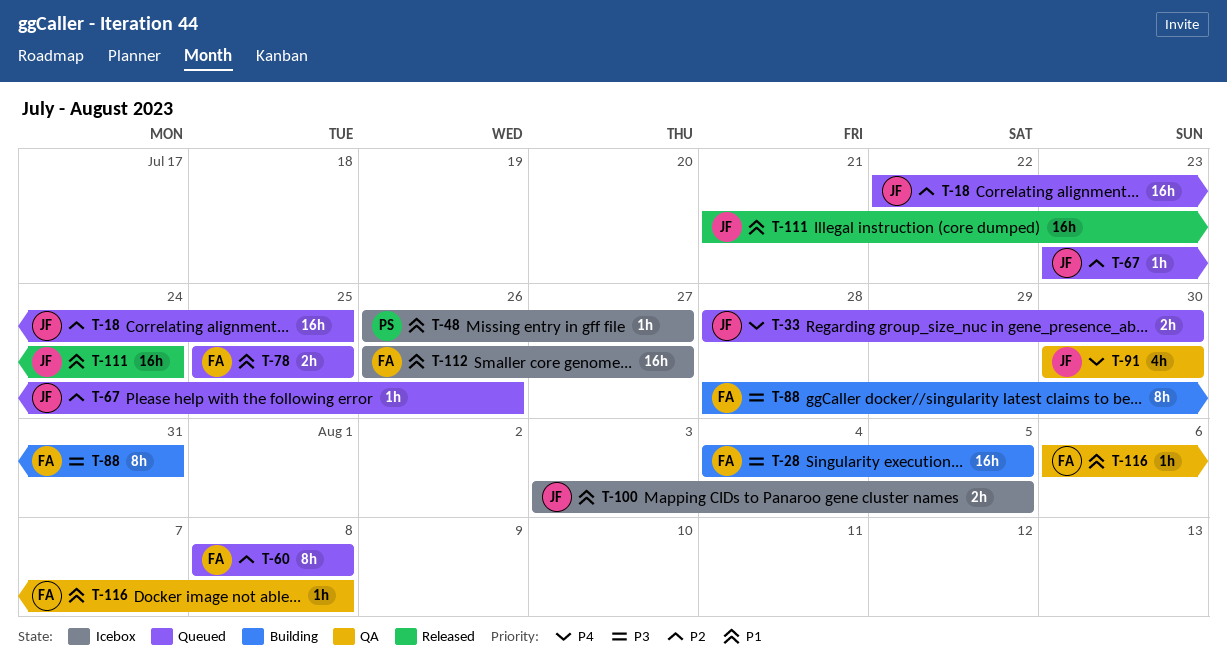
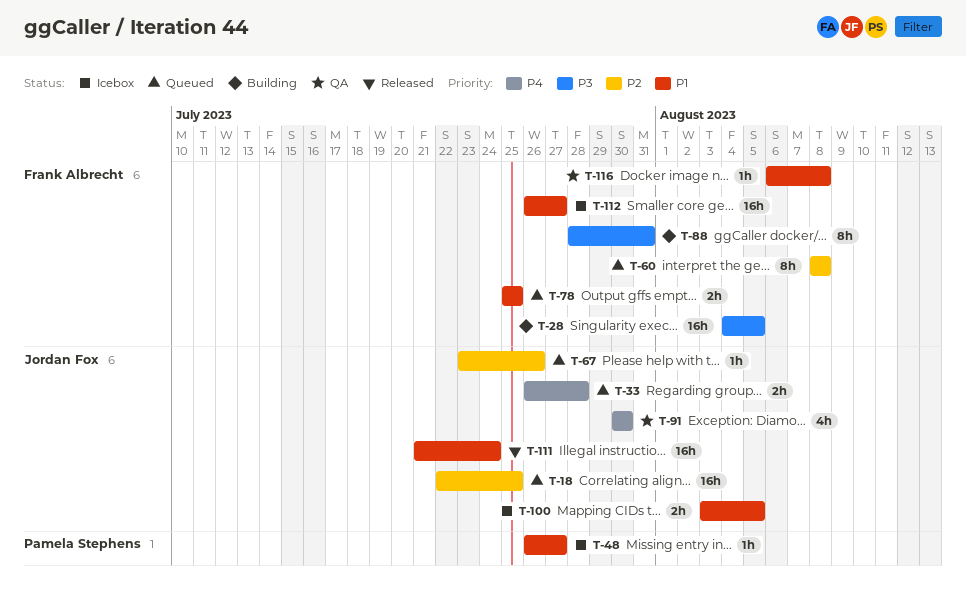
T-33, start: Jul 28 -> Jul 26
T-33, due: Jul 30 -> Jul 28

